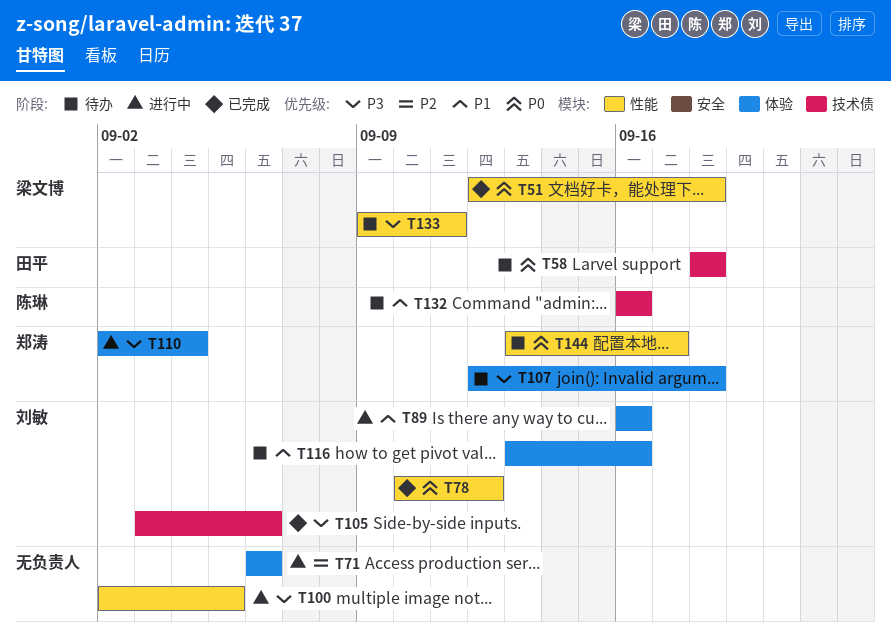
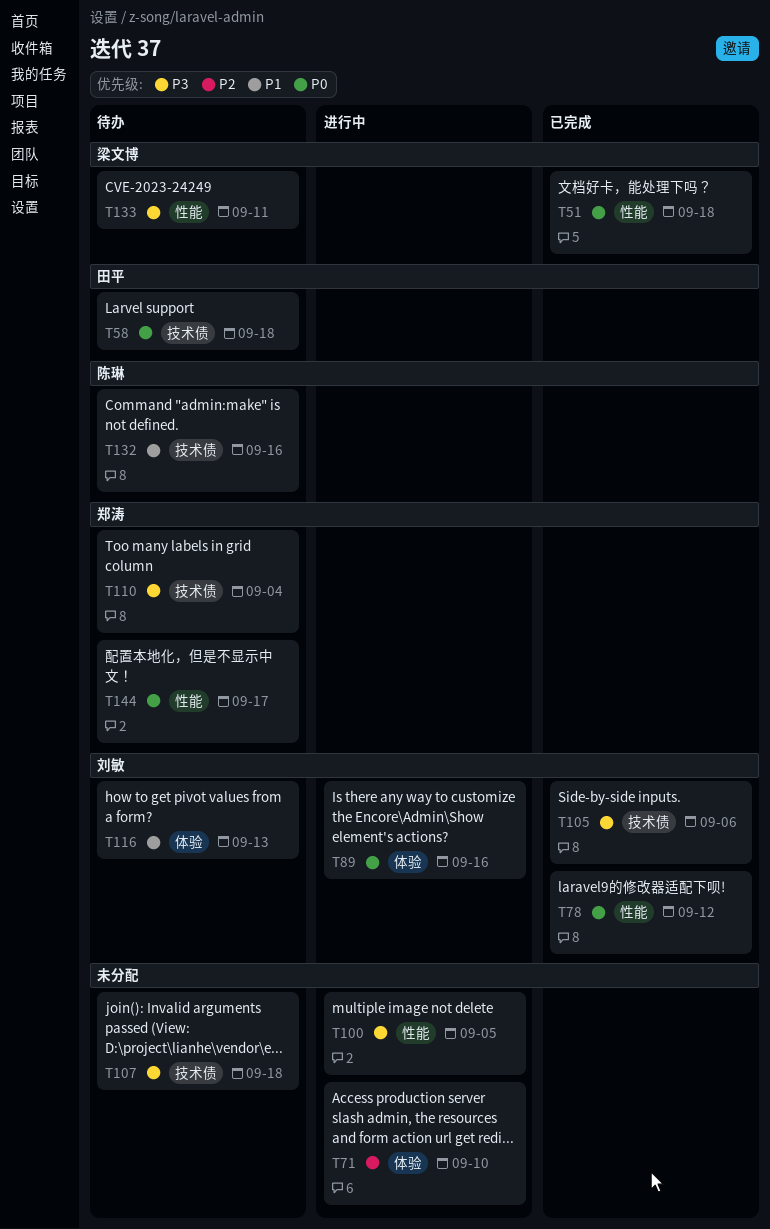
T71, due: Sep 6 -> Sep 10
T89, priority: P1 -> P0
T107, owner: 郑涛 -> none
T107, label: 体验 -> 技术债
T110, status: 进行中 -> 待办
T110, label: 体验 -> 技术债
T116, due: Sep 16 -> Sep 13

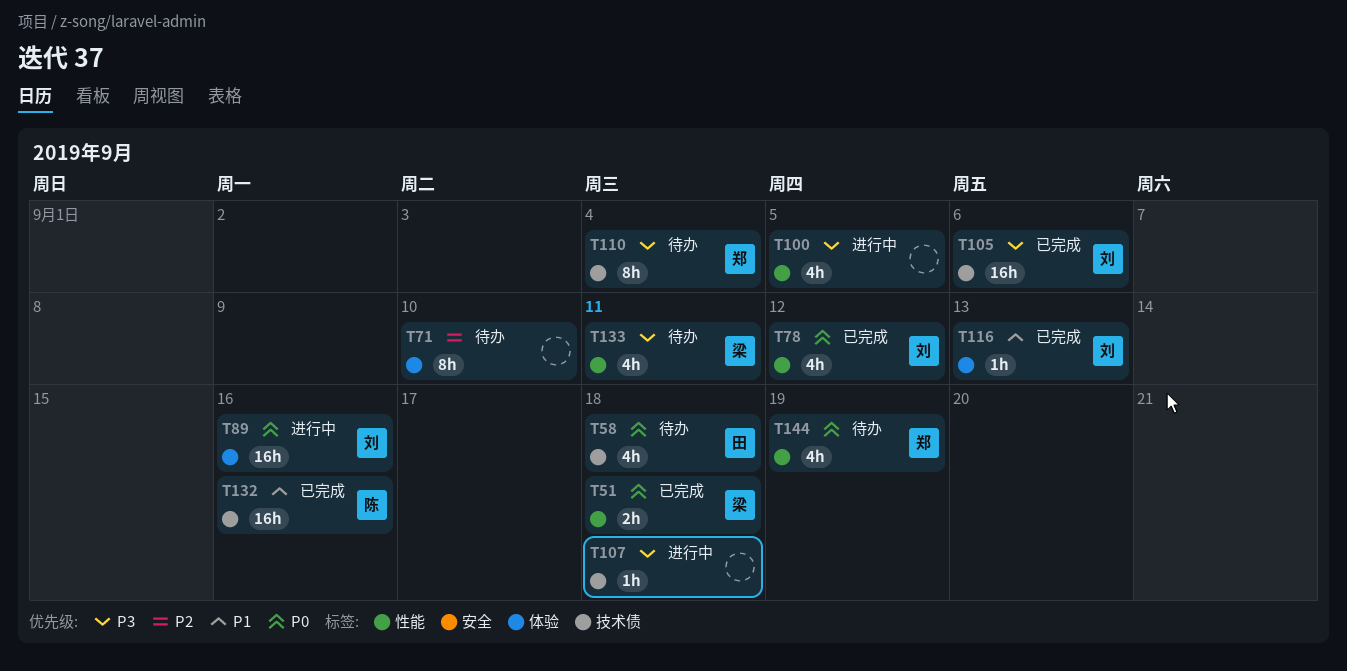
T71, status: 进行中 -> 待办
T107, status: 待办 -> 进行中
T116, status: 待办 -> 已完成
T132, status: 待办 -> 已完成
T144, due: Sep 17 -> Sep 19

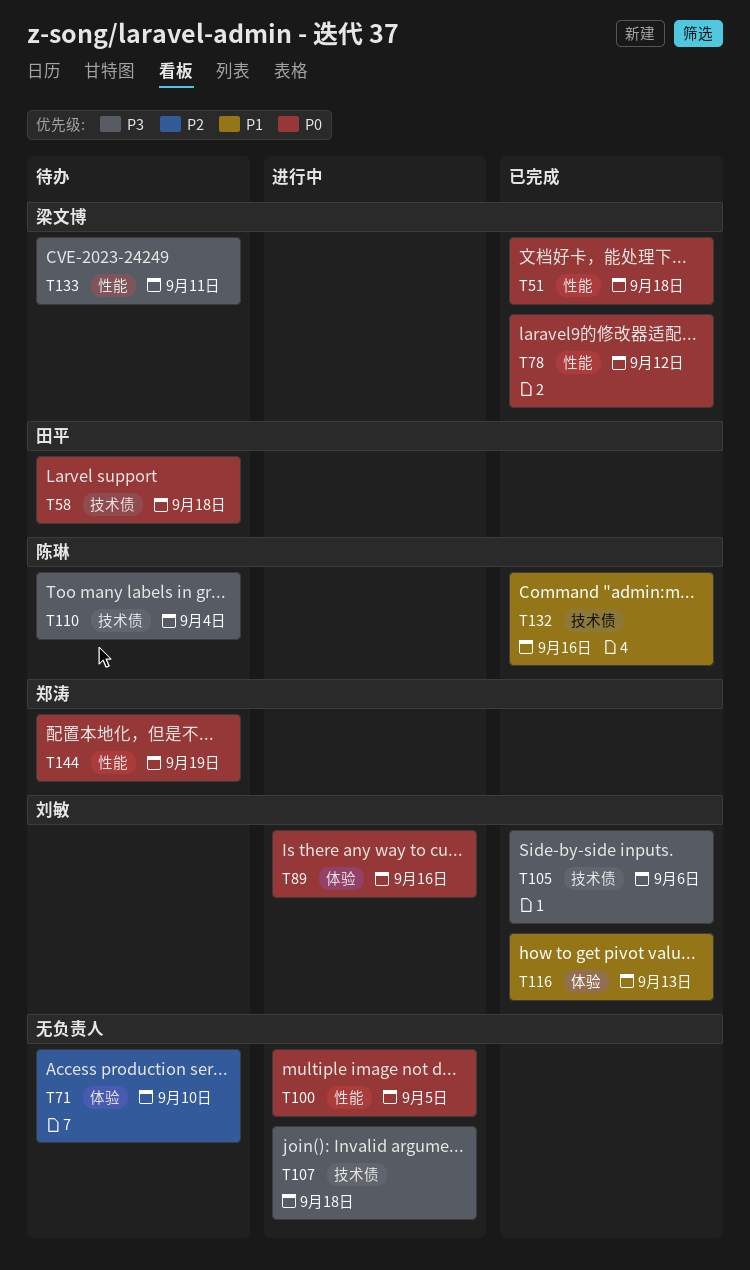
T78, owner: 刘敏 -> 梁文博
T100, priority: P3 -> P0
T110, owner: 郑涛 -> 陈琳

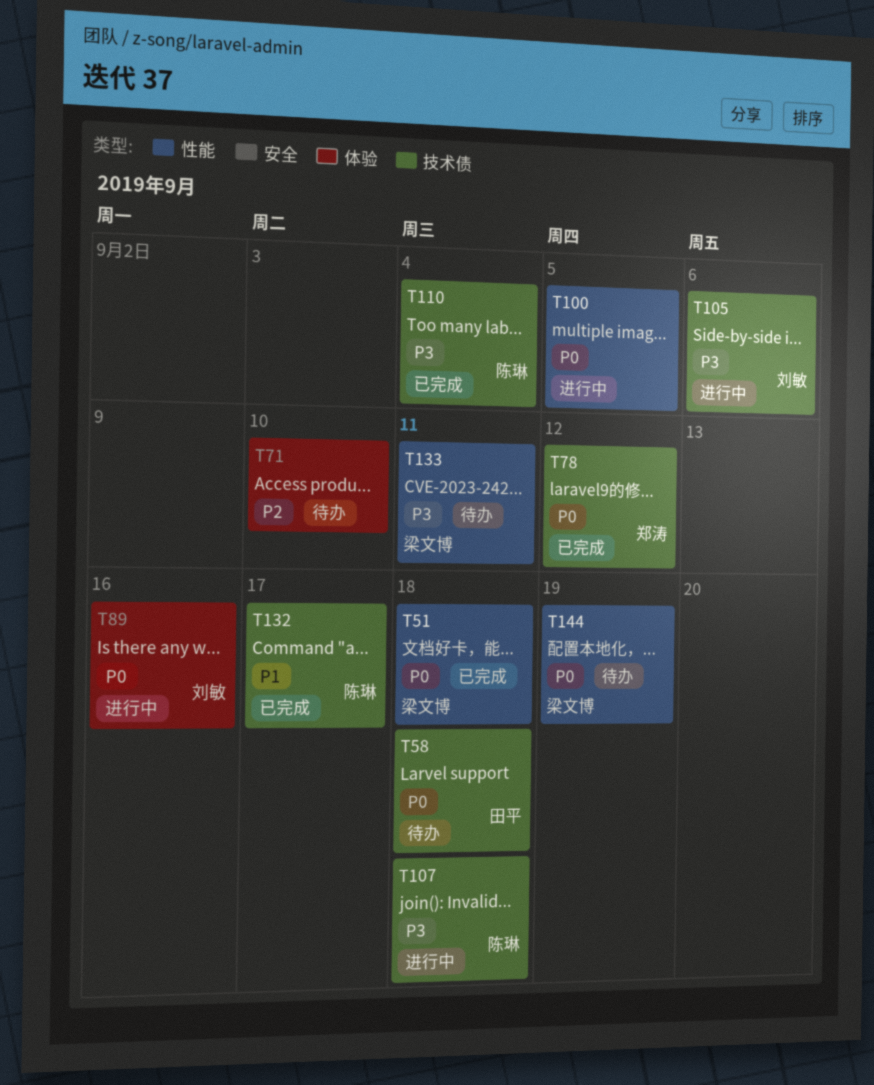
T78, owner: 梁文博 -> 郑涛
T78, label: 性能 -> 技术债
T105, status: 已完成 -> 进行中
T107, owner: none -> 陈琳
T110, status: 待办 -> 已完成
T116: present -> none
T132, due: Sep 16 -> Sep 17
T144, owner: 郑涛 -> 梁文博

